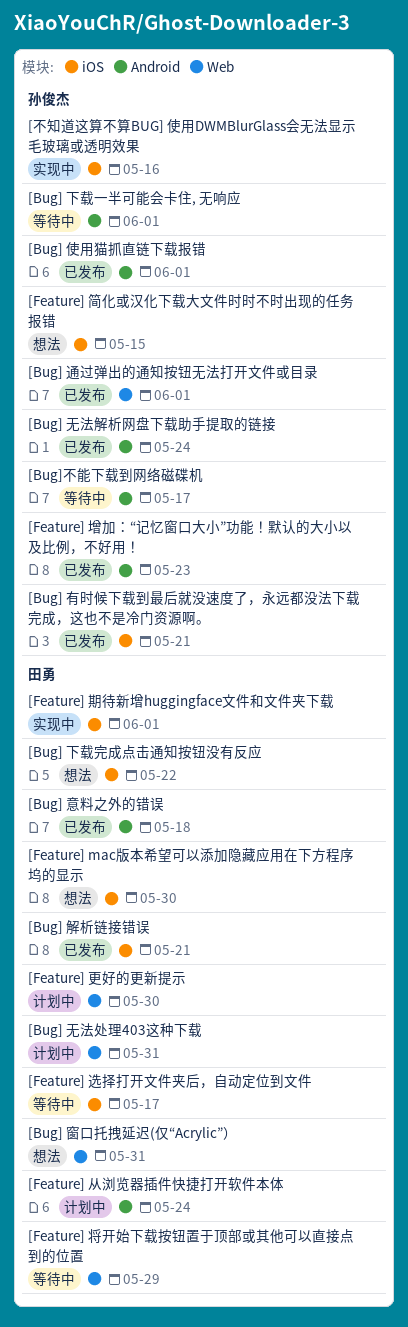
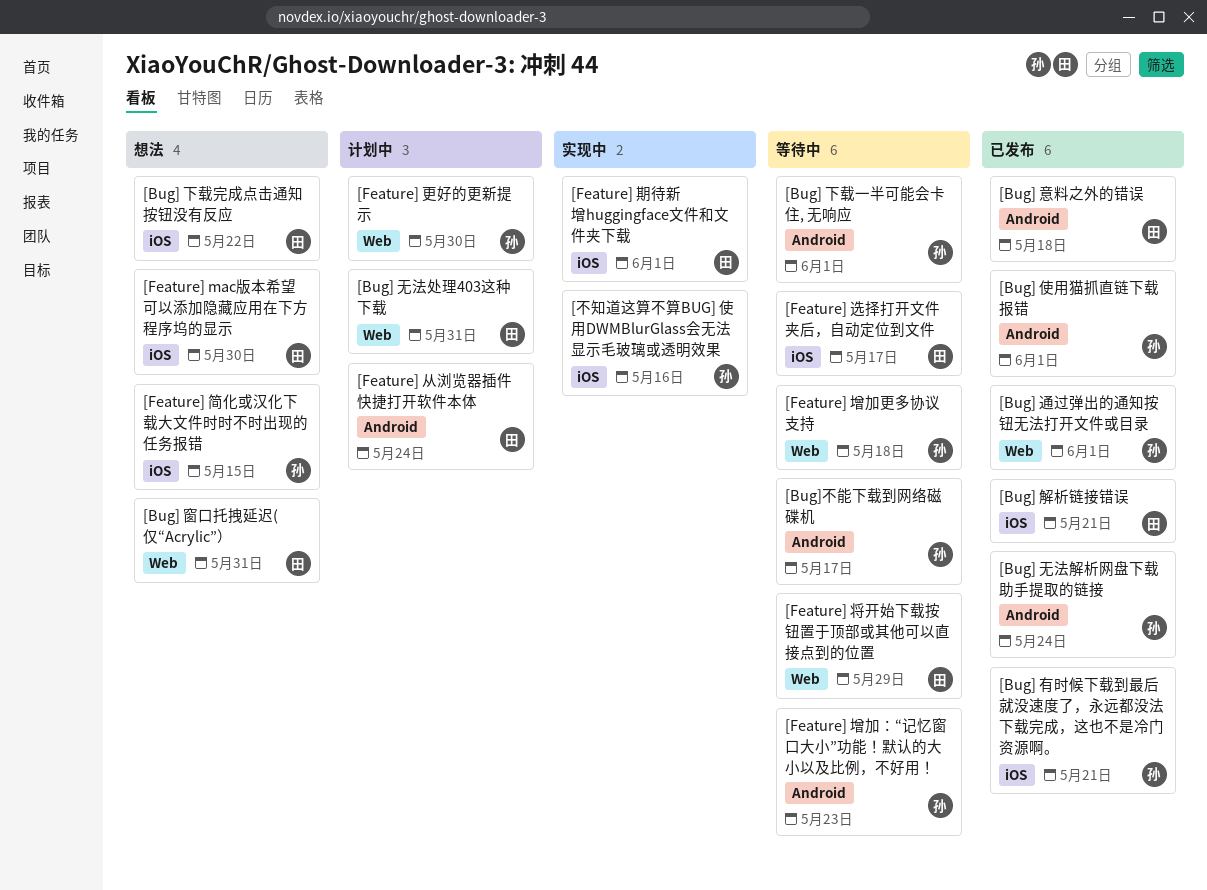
[Feature] 增加更多协议支持: none -> present
[Feature] 增加：“记忆窗口大小”功能！默认的大小以及比例，不好用！, status: 已发布 -> 等待中
[Feature] 更好的更新提示, owner: 田勇 -> 孙俊杰

